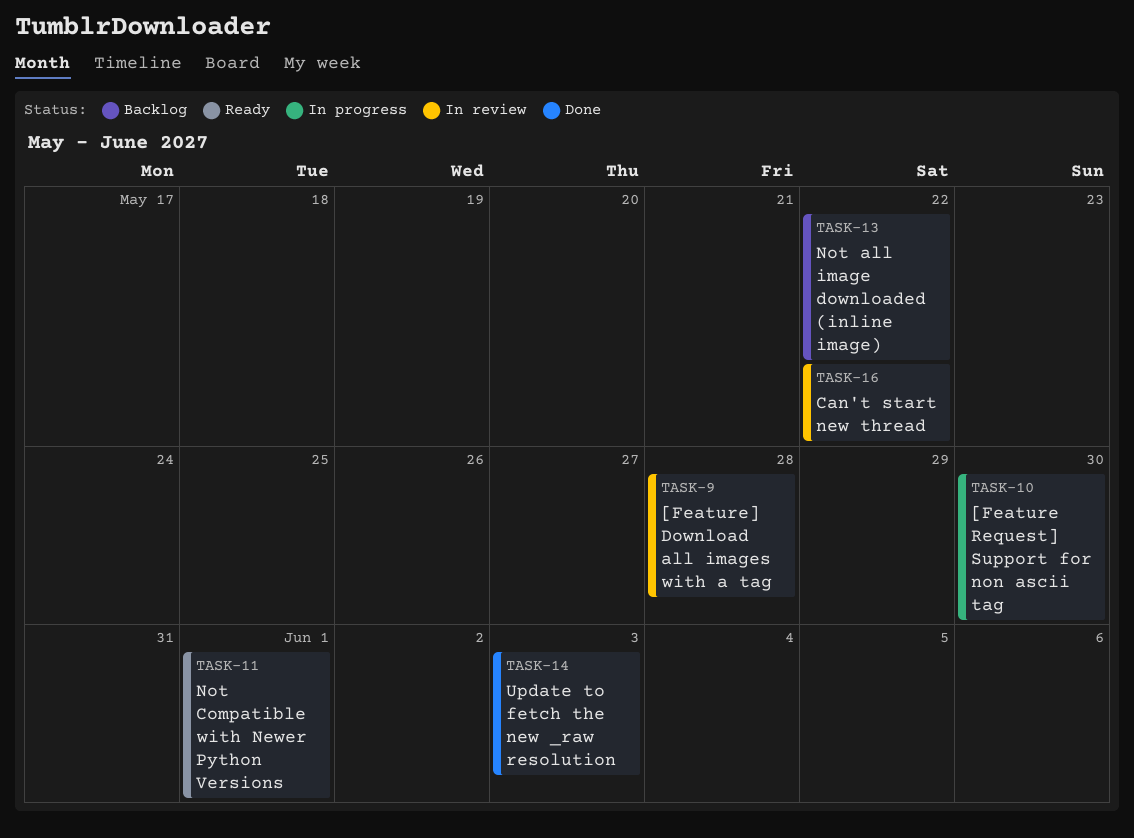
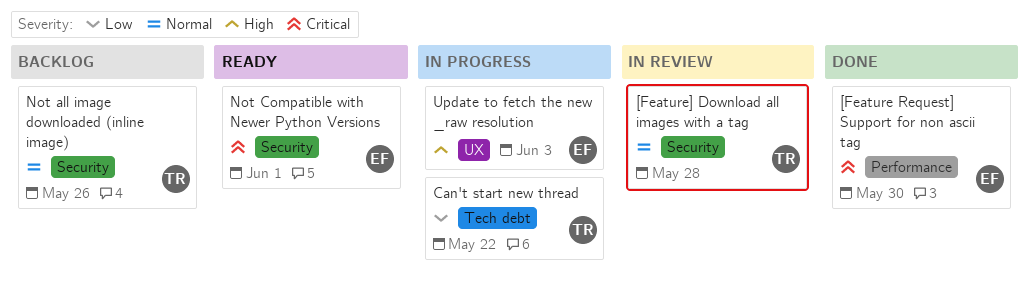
[Feature Request] Support for non ascii tag, status: In progress -> Done
Can't start new thread, status: In review -> In progress
Not all image downloaded (inline image), due: May 22 -> May 26
Update to fetch the new _raw resolution, status: Done -> In progress

